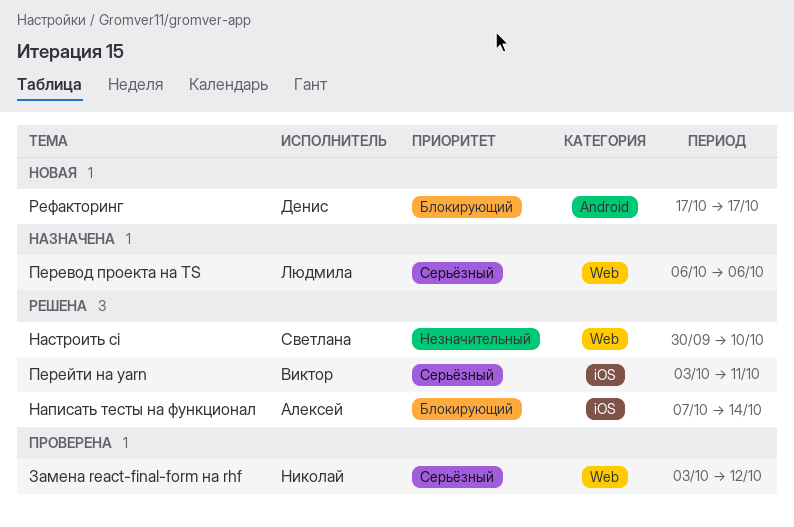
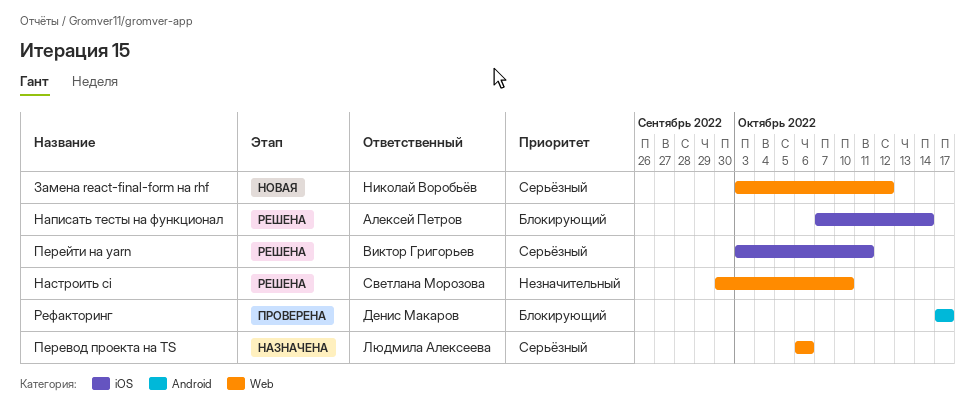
Замена react-final-form на rhf, status: Проверена -> Новая
Рефакторинг, status: Новая -> Проверена

